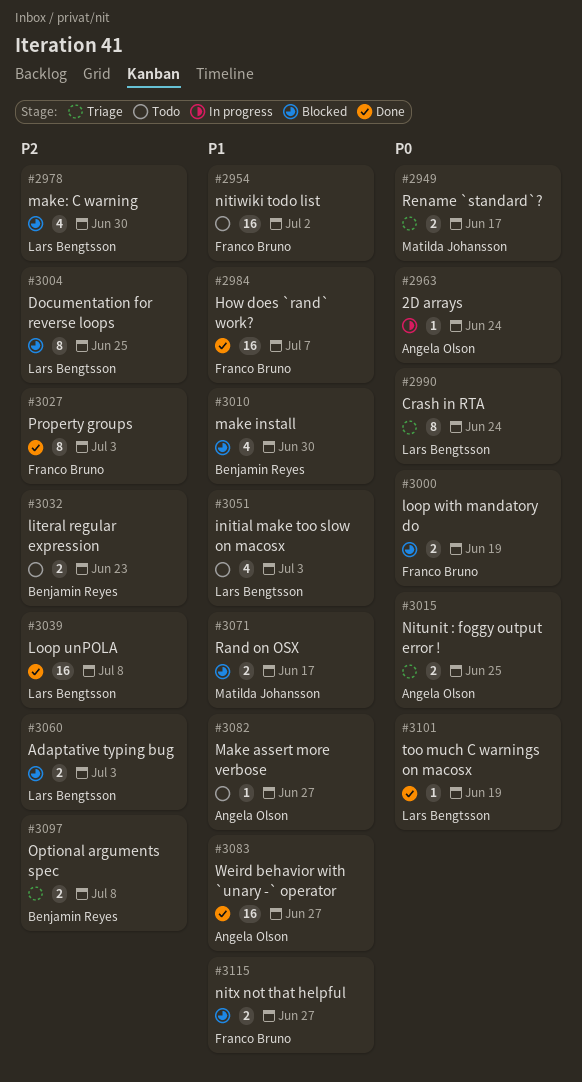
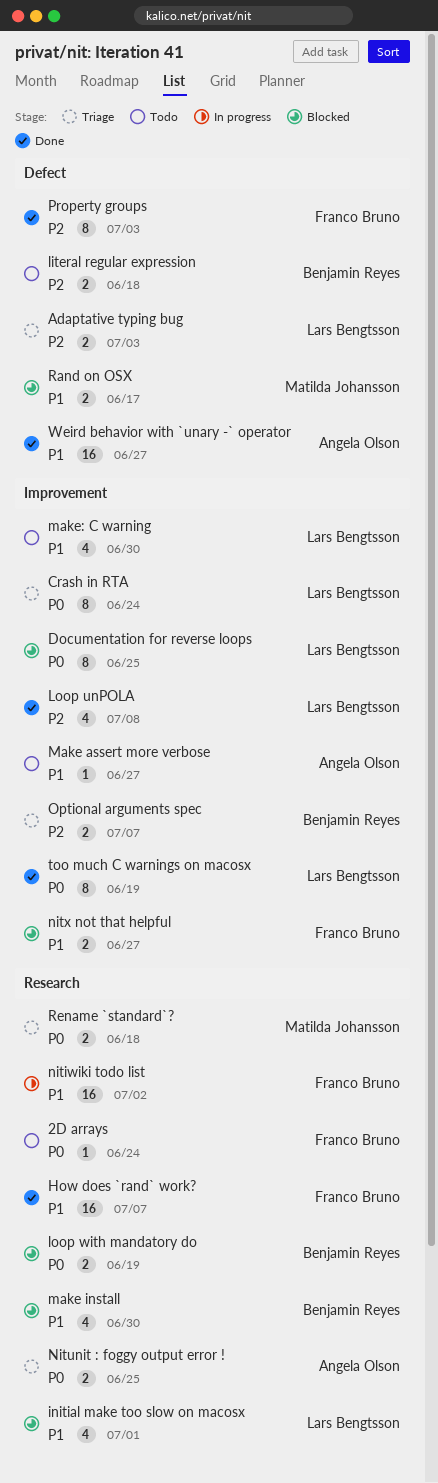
2D arrays, status: In progress -> Todo
2D arrays, owner: Angela Olson -> Franco Bruno
Adaptative typing bug, status: Blocked -> Triage
Documentation for reverse loops, priority: P2 -> P0
initial make too slow on macosx, status: Todo -> Blocked
initial make too slow on macosx, due: Jul 3 -> Jul 1
literal regular expression, due: Jun 23 -> Jun 18
Loop unPOLA, estimate: 16 -> 4
loop with mandatory do, owner: Franco Bruno -> Benjamin Reyes
make: C warning, status: Blocked -> Todo
make: C warning, priority: P2 -> P1
nitiwiki todo list, status: Todo -> In progress
Optional arguments spec, due: Jul 8 -> Jul 7
Rename `standard`?, due: Jun 17 -> Jun 18
too much C warnings on macosx, estimate: 1 -> 8

